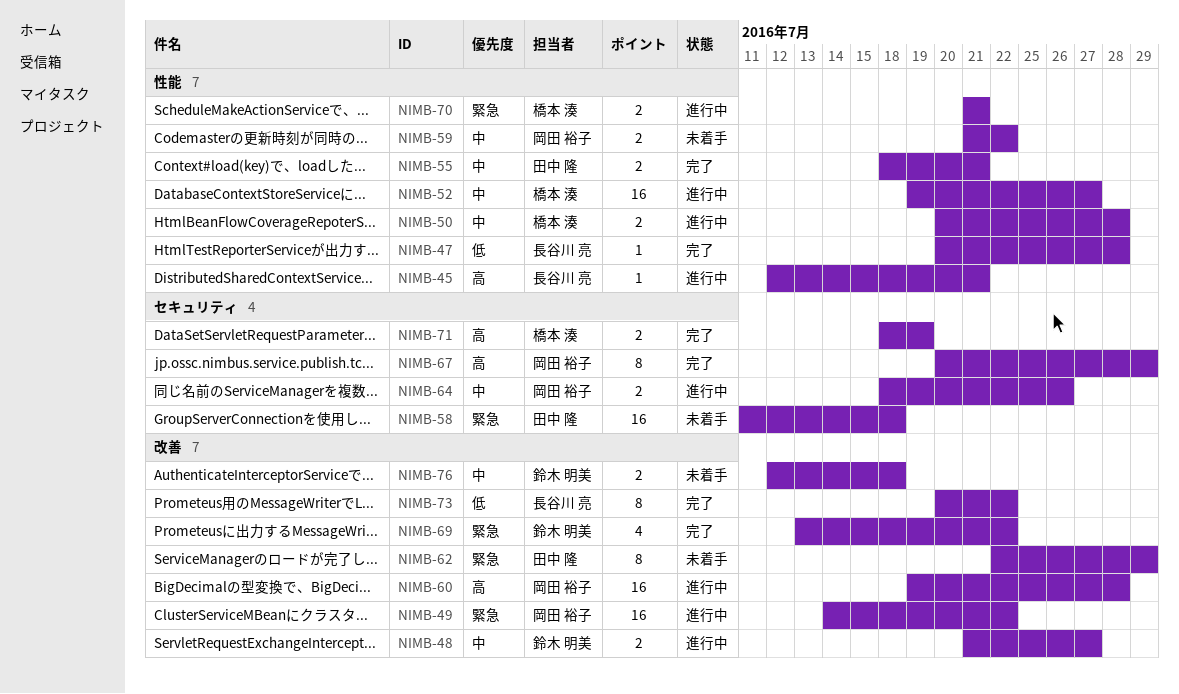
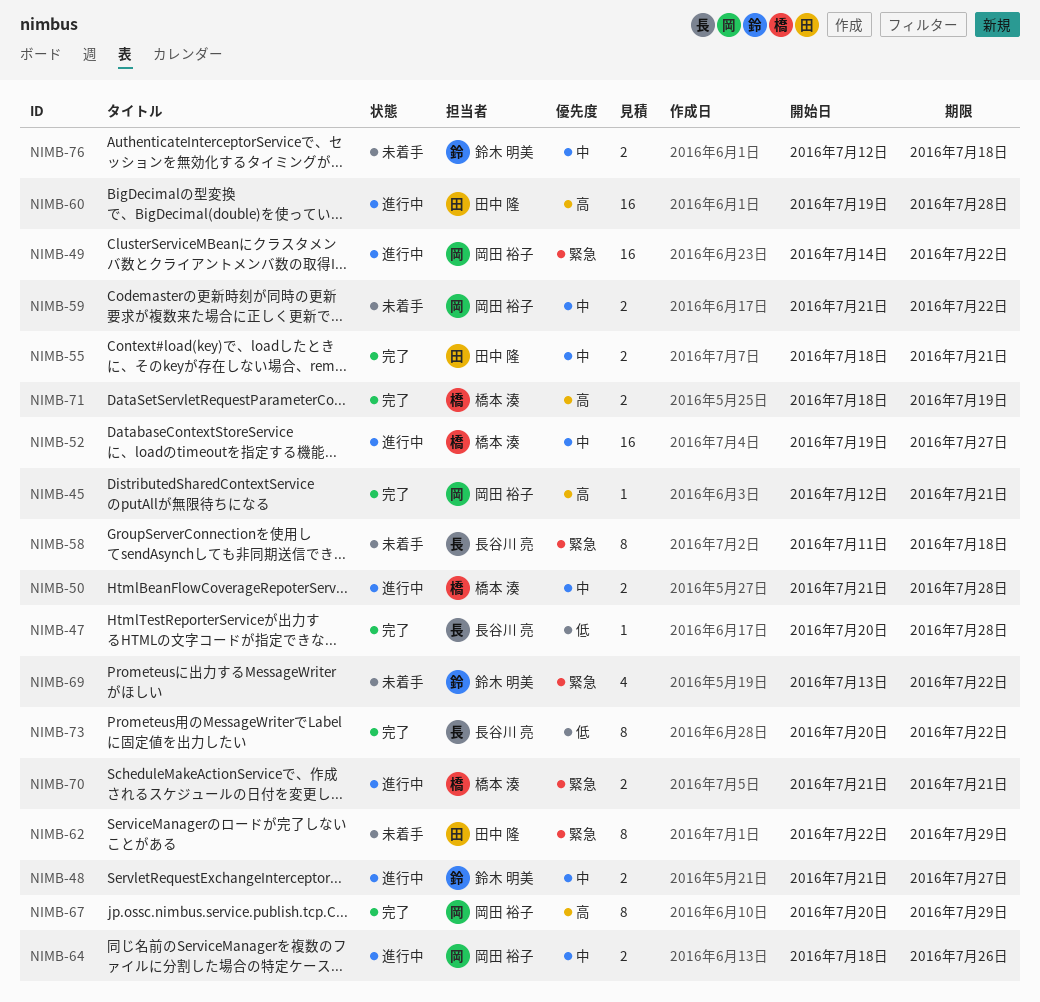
NIMB-45, status: 進行中 -> 完了
NIMB-45, owner: 長谷川 亮 -> 岡田 裕子
NIMB-50, start: Jul 20 -> Jul 21
NIMB-58, owner: 田中 隆 -> 長谷川 亮
NIMB-58, estimate: 16 -> 8
NIMB-60, owner: 岡田 裕子 -> 田中 隆
NIMB-69, status: 完了 -> 未着手

